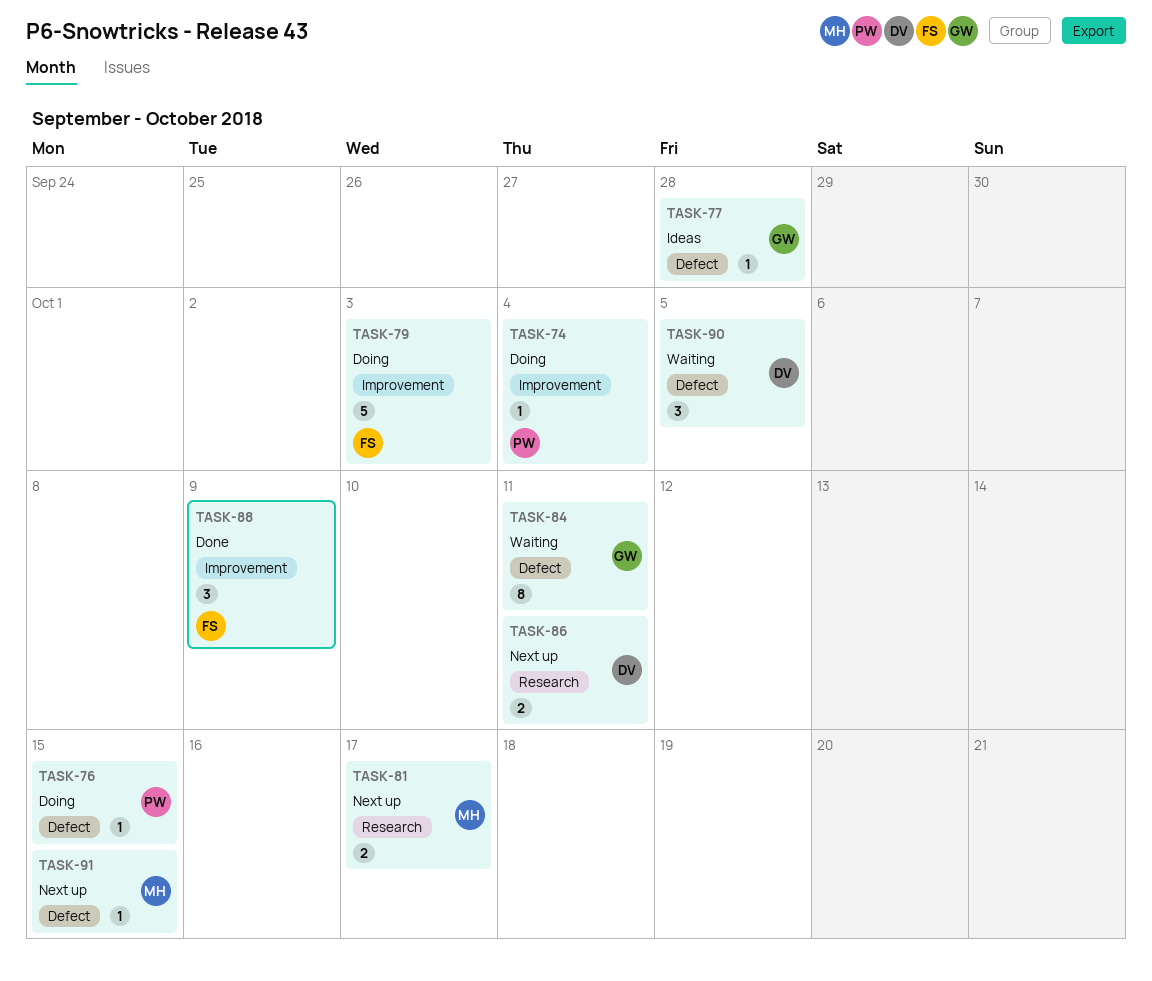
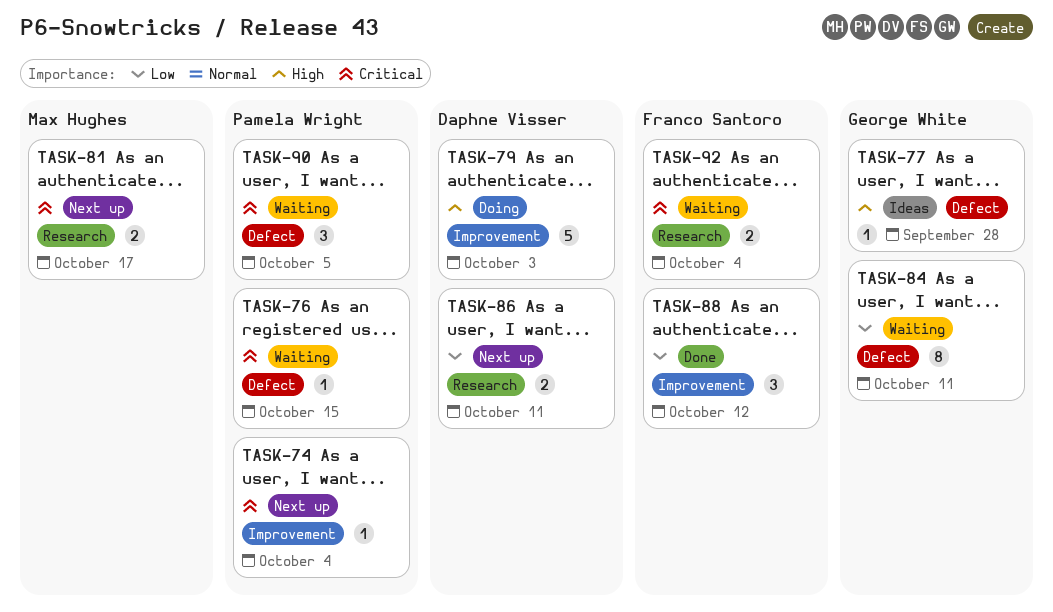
TASK-74, status: Doing -> Next up
TASK-76, status: Doing -> Waiting
TASK-79, owner: Franco Santoro -> Daphne Visser
TASK-88, due: Oct 9 -> Oct 12
TASK-90, owner: Daphne Visser -> Pamela Wright
TASK-91: present -> none
TASK-92: none -> present

